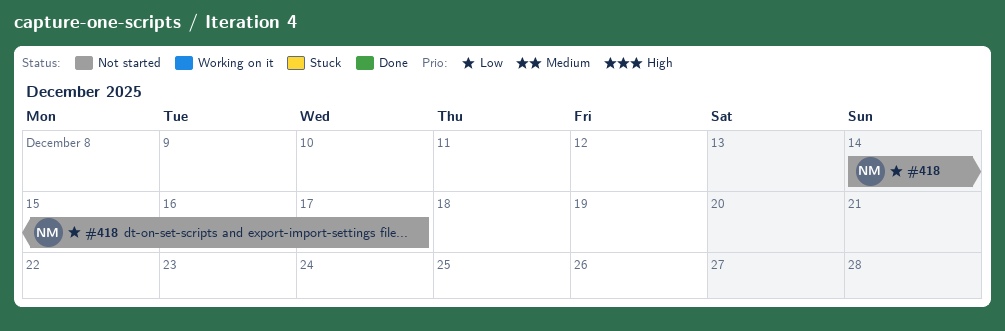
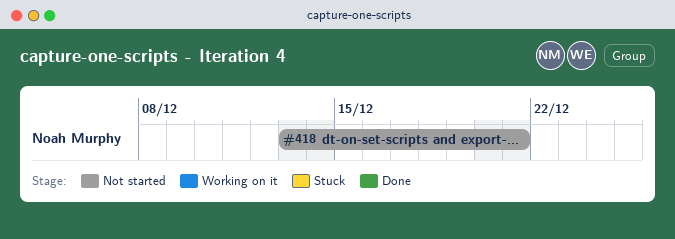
#418, start: Dec 14 -> Dec 13
#418, due: Dec 17 -> Dec 21

